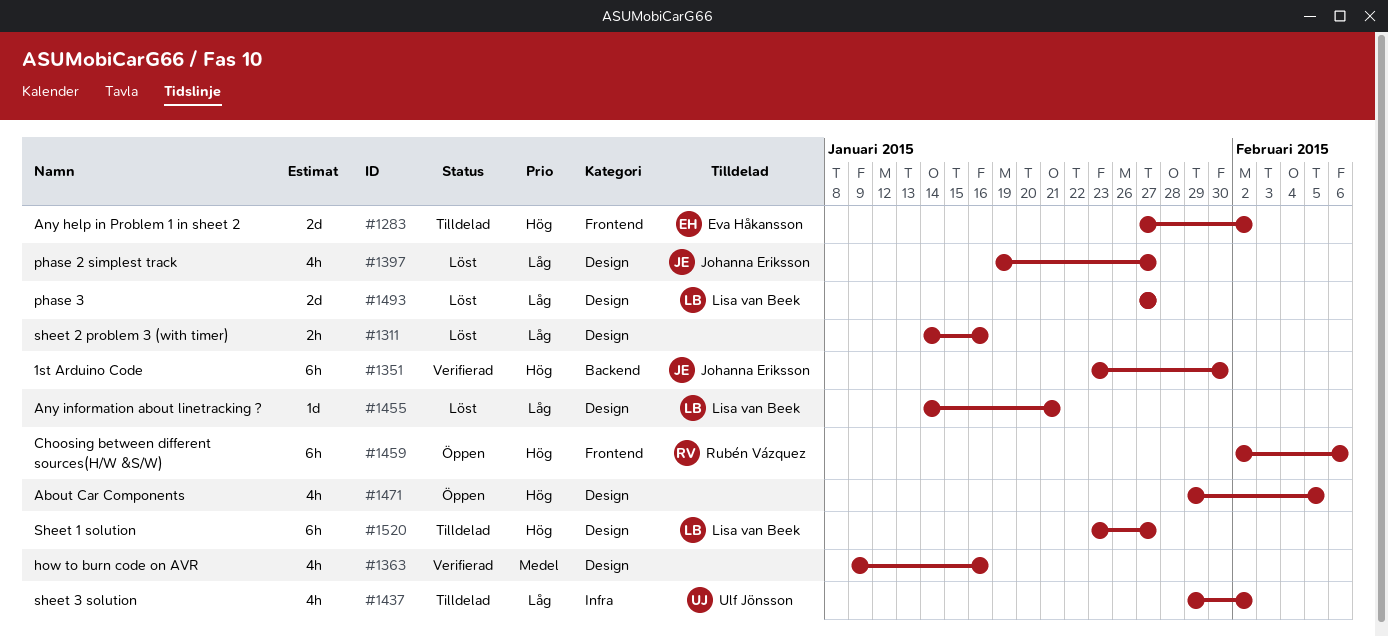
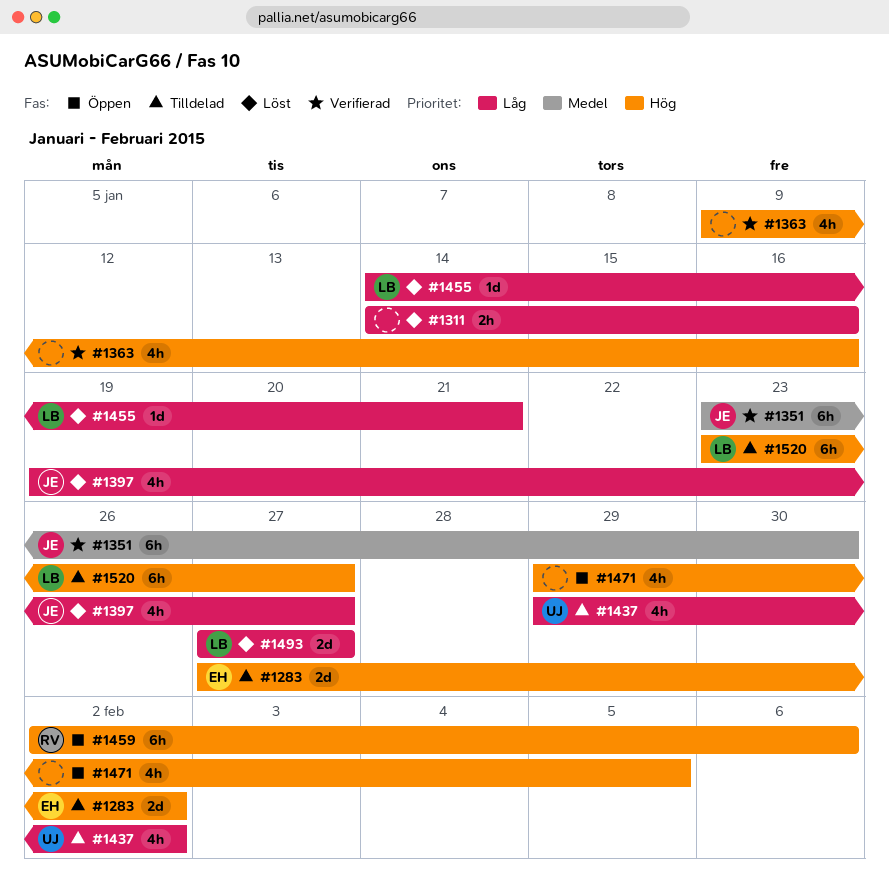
#1351, priority: Hög -> Medel
#1363, priority: Medel -> Hög

